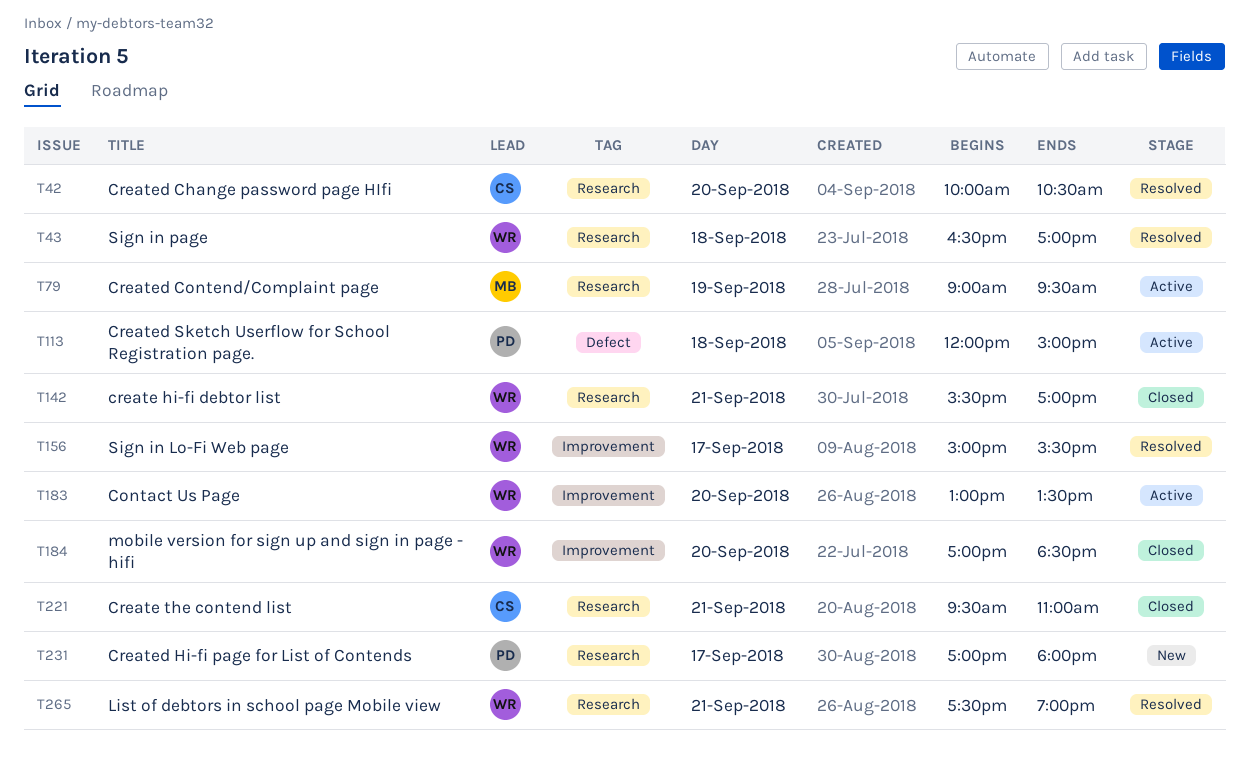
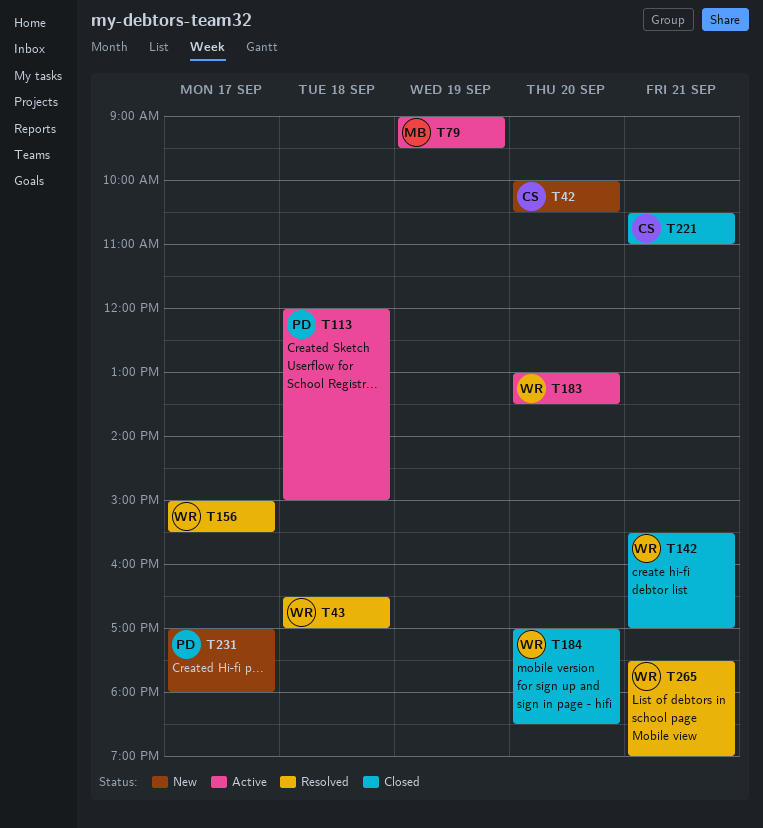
T42, status: Resolved -> New
T221, begins: 09:30 -> 10:30

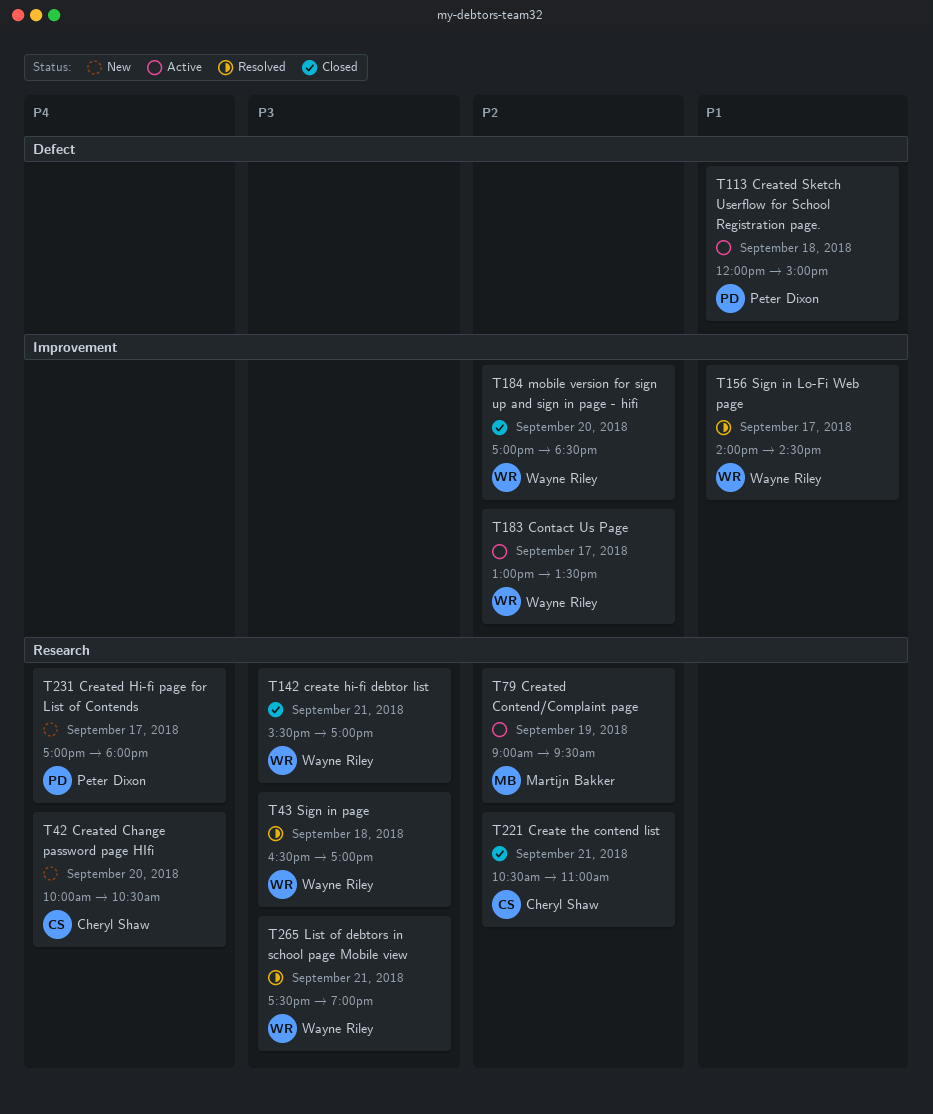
T156, begins: 15:00 -> 14:00
T156, ends: 15:30 -> 14:30
T183, day: Sep 20 -> Sep 17

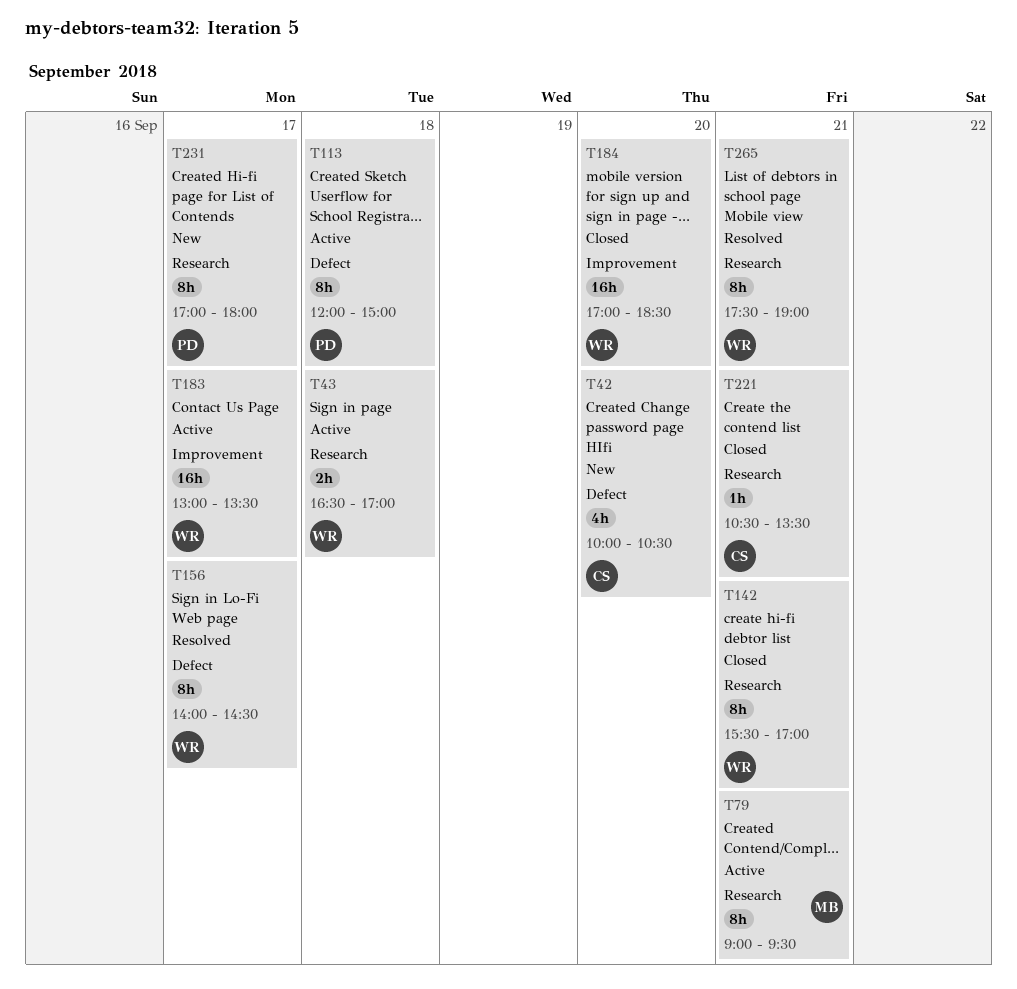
T42, label: Research -> Defect
T43, status: Resolved -> Active
T79, day: Sep 19 -> Sep 21
T156, label: Improvement -> Defect
T221, ends: 11:00 -> 13:30

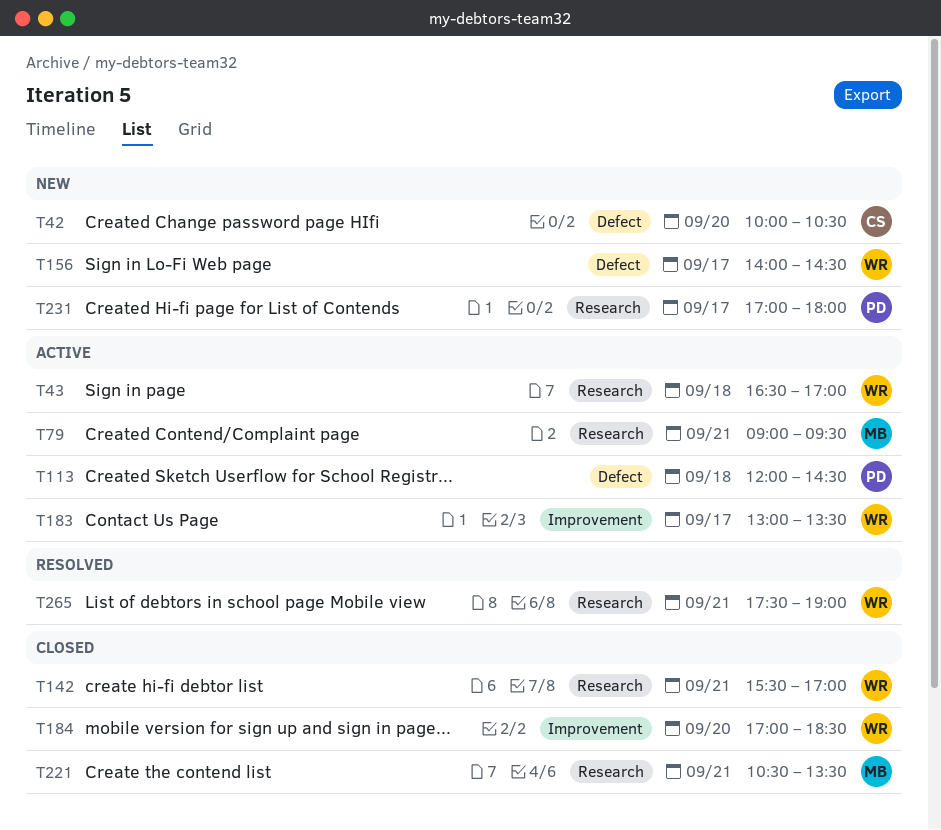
T113, ends: 15:00 -> 14:30
T156, status: Resolved -> New
T221, owner: CS -> MB

